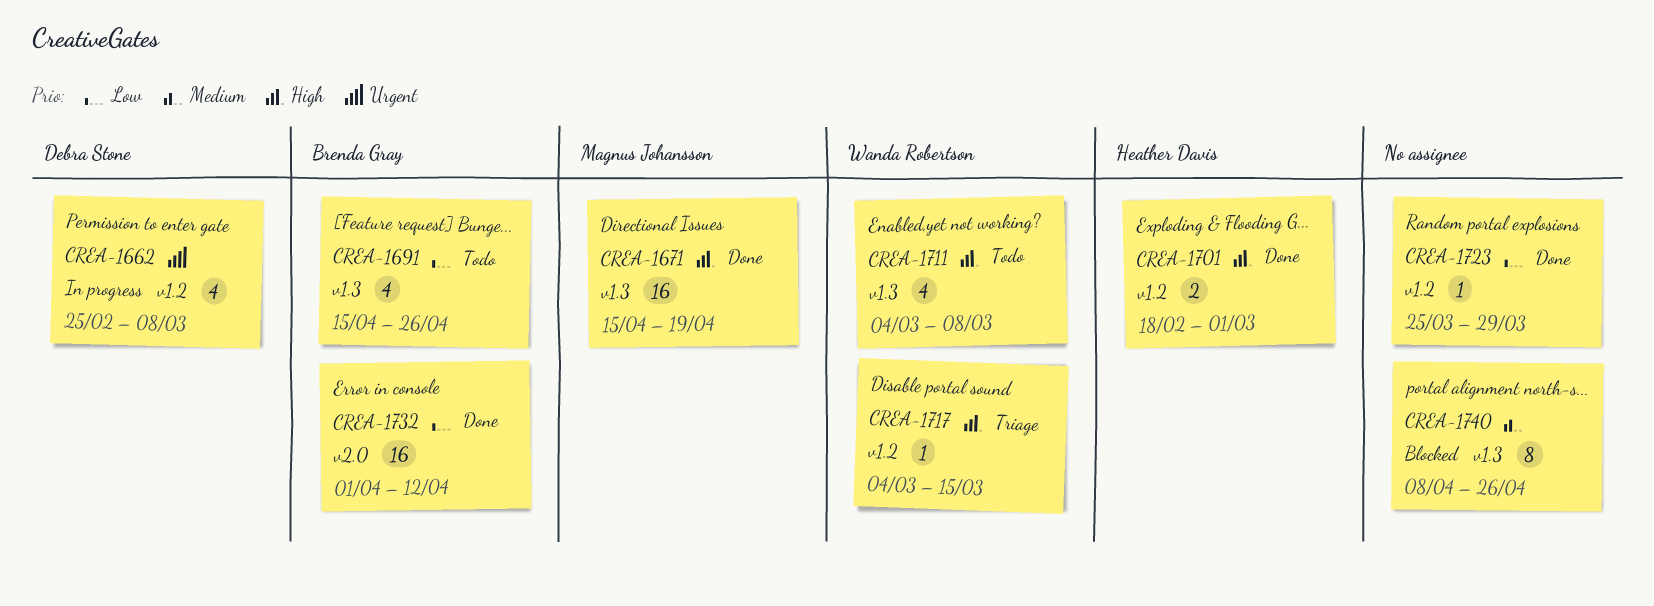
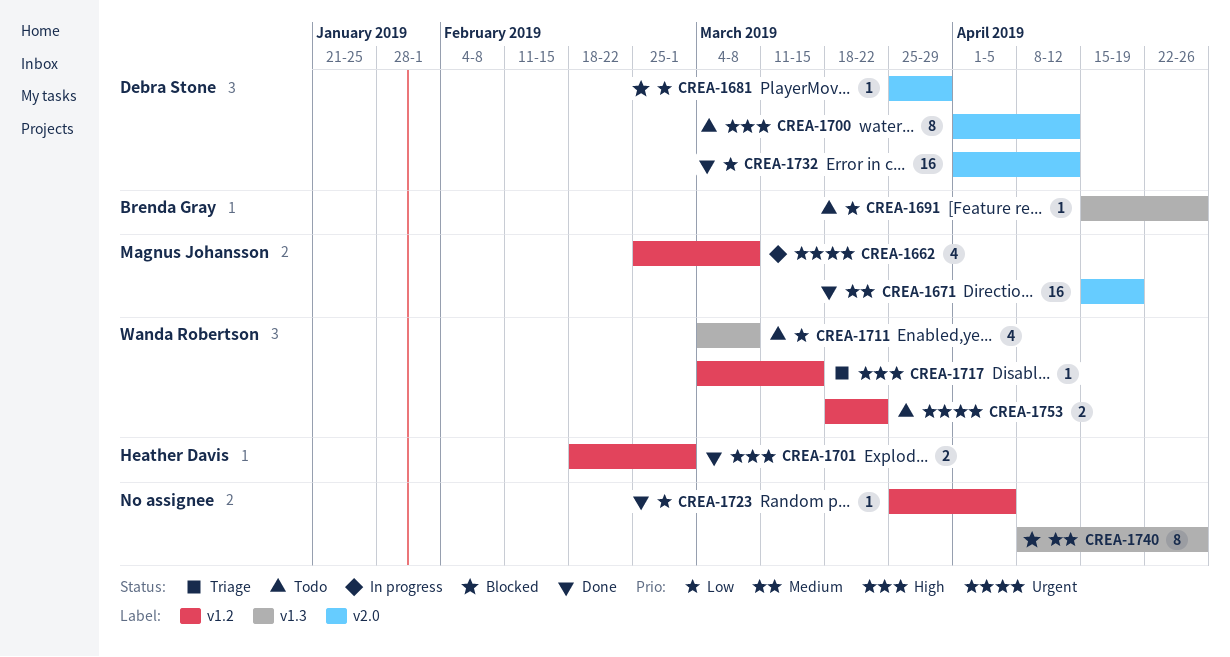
CREA-1662, owner: Debra Stone -> Magnus Johansson
CREA-1671, priority: High -> Medium
CREA-1671, label: v1.3 -> v2.0
CREA-1681: none -> present
CREA-1691, estimate: 4 -> 1
CREA-1700: none -> present
CREA-1711, priority: High -> Low
CREA-1723, due: Mar 29 -> Apr 5
CREA-1732, owner: Brenda Gray -> Debra Stone
CREA-1753: none -> present

